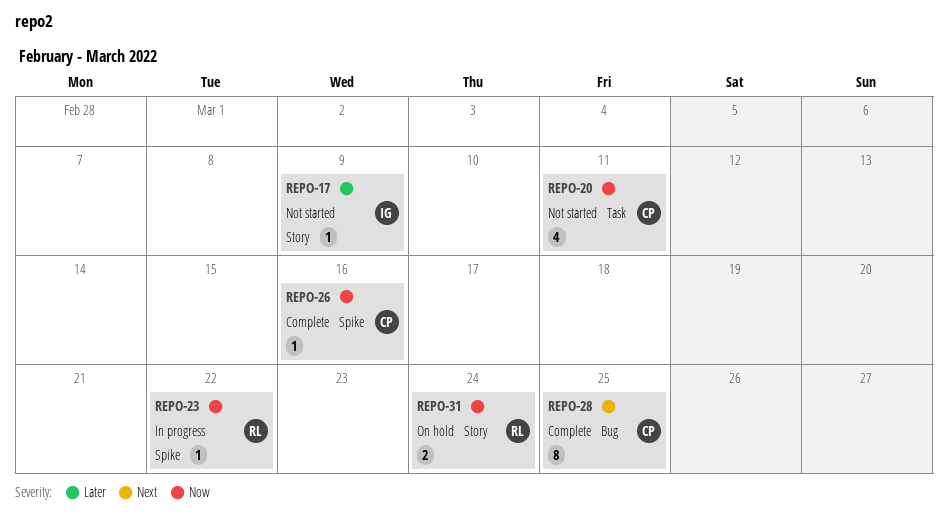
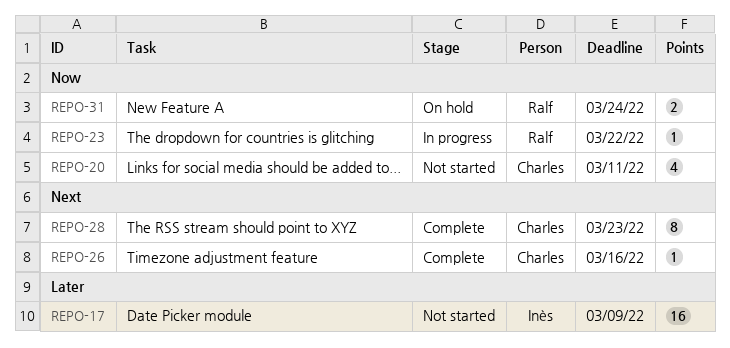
REPO-17, estimate: 1 -> 16
REPO-26, priority: Now -> Next
REPO-28, due: Mar 25 -> Mar 23

